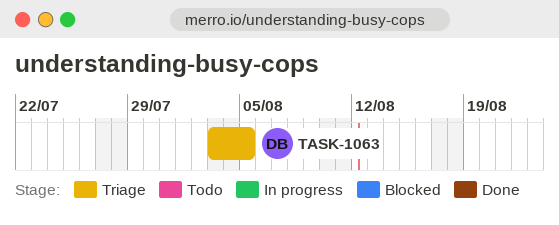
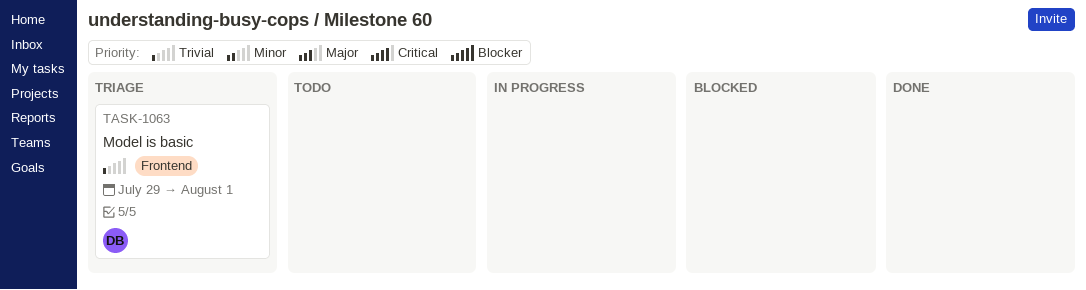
TASK-1063, start: Aug 3 -> Jul 29
TASK-1063, due: Aug 5 -> Aug 1

